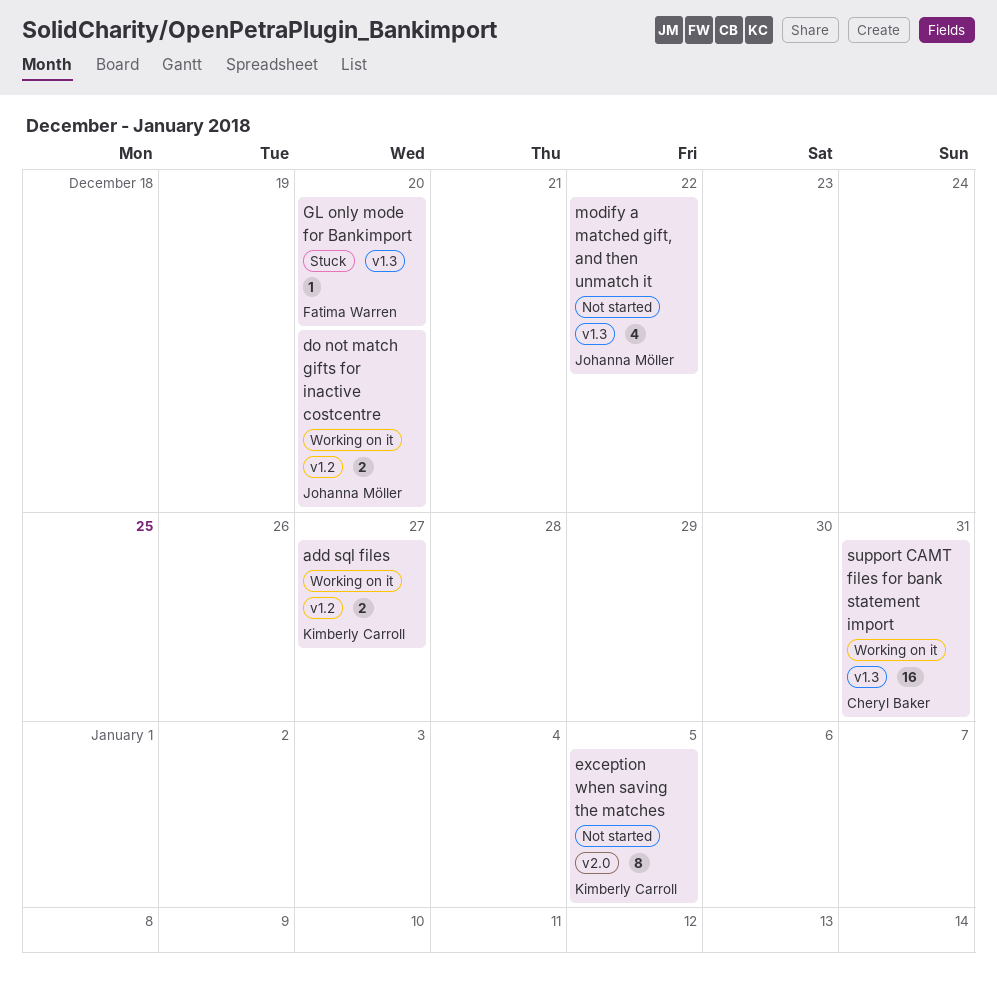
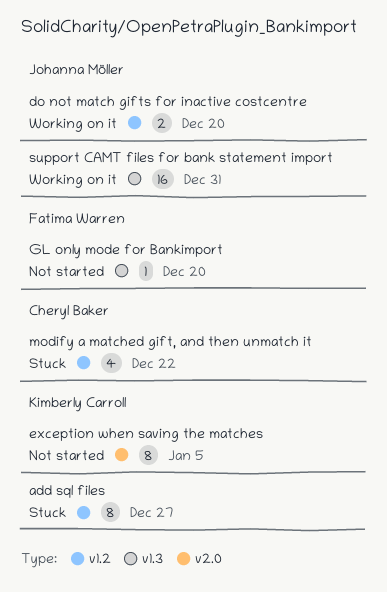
add sql files, status: Working on it -> Stuck
add sql files, estimate: 2 -> 8
GL only mode for Bankimport, status: Stuck -> Not started
modify a matched gift, and then unmatch it, status: Not started -> Stuck
modify a matched gift, and then unmatch it, owner: Johanna Möller -> Cheryl Baker
modify a matched gift, and then unmatch it, label: v1.3 -> v1.2
support CAMT files for bank statement import, owner: Cheryl Baker -> Johanna Möller

